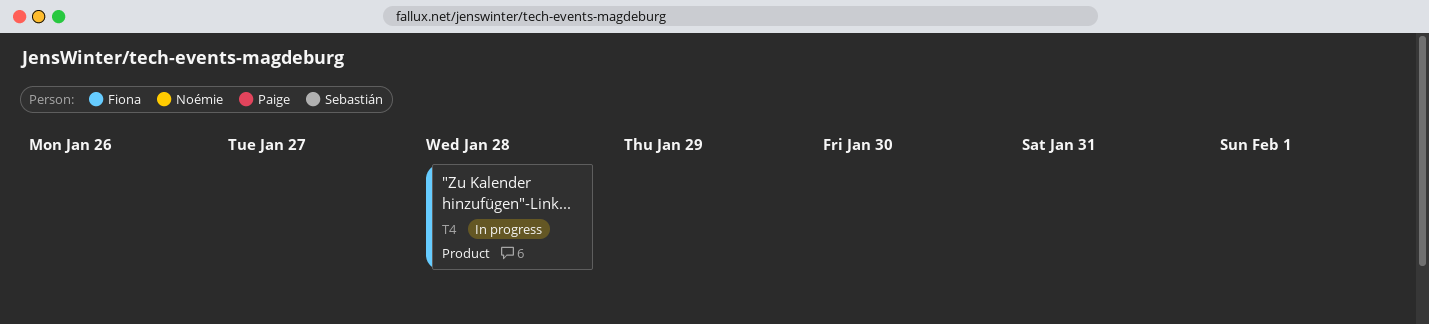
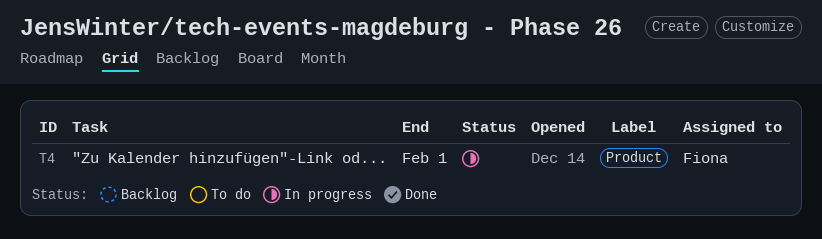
T4, due: Jan 28 -> Feb 1

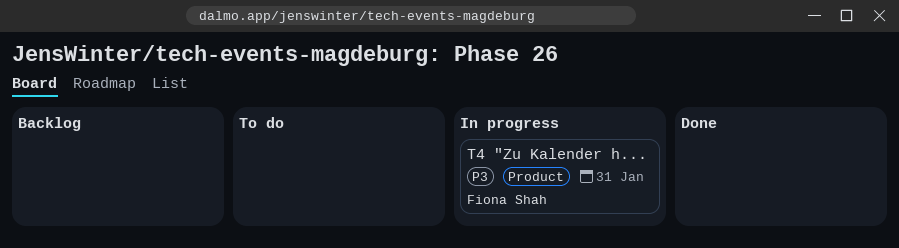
T4, due: Feb 1 -> Jan 31

